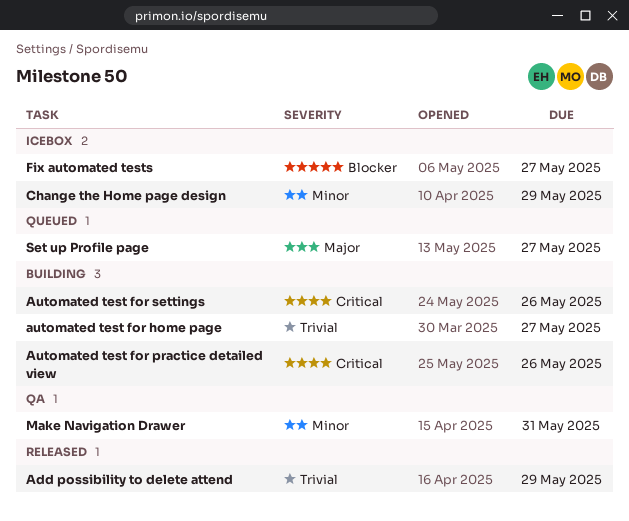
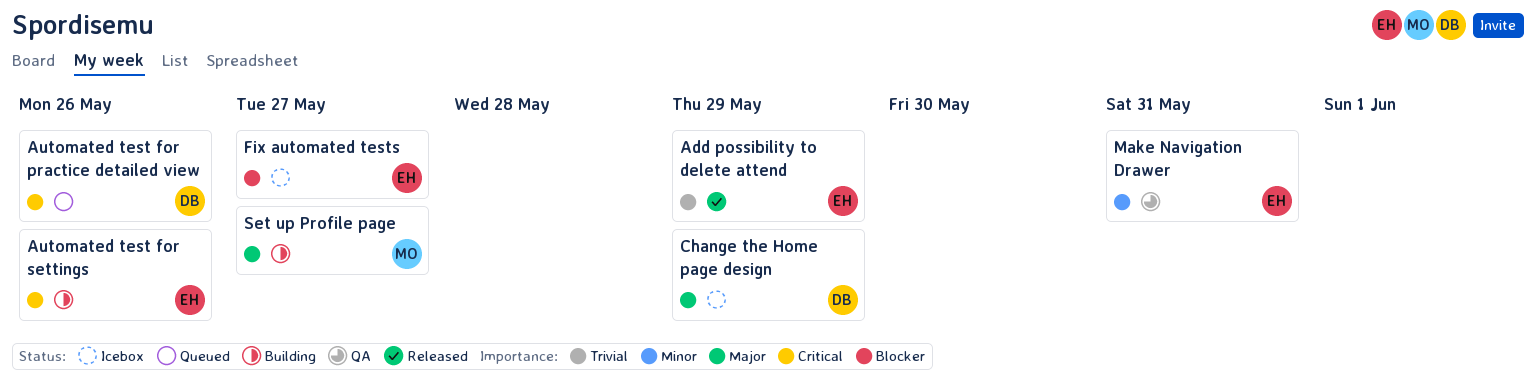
automated test for home page: present -> none
Automated test for practice detailed view, status: Building -> Queued
Change the Home page design, priority: Minor -> Major
Set up Profile page, status: Queued -> Building

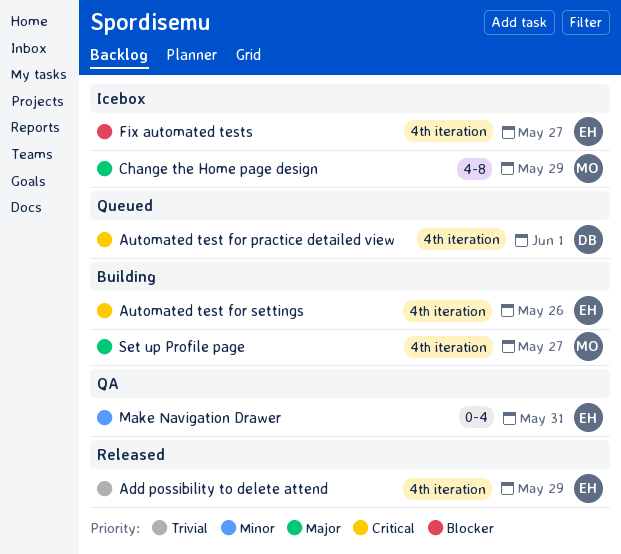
Automated test for practice detailed view, due: May 26 -> Jun 1
Change the Home page design, owner: DB -> MO

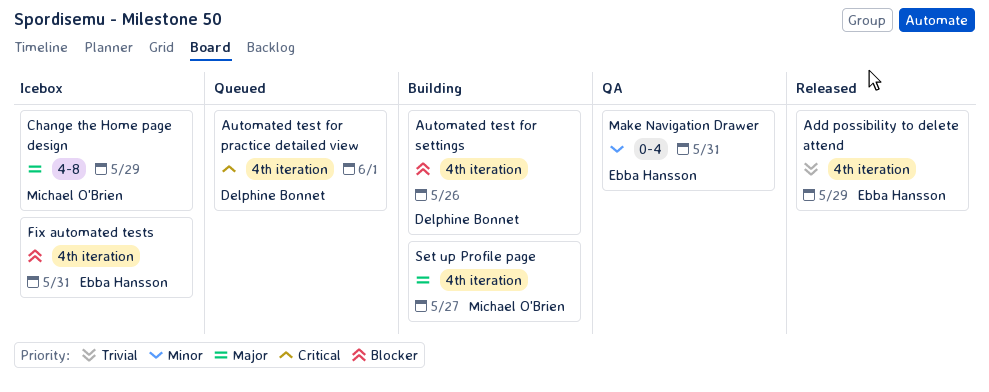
Automated test for settings, owner: Ebba Hansson -> Delphine Bonnet
Automated test for settings, priority: Critical -> Blocker
Fix automated tests, due: May 27 -> May 31

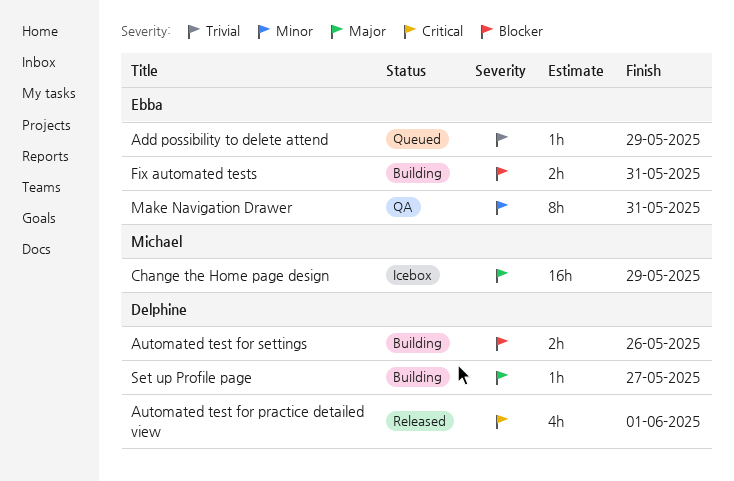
Add possibility to delete attend, status: Released -> Queued
Automated test for practice detailed view, status: Queued -> Released
Fix automated tests, status: Icebox -> Building
Set up Profile page, owner: Michael O'Brien -> Delphine Bonnet

